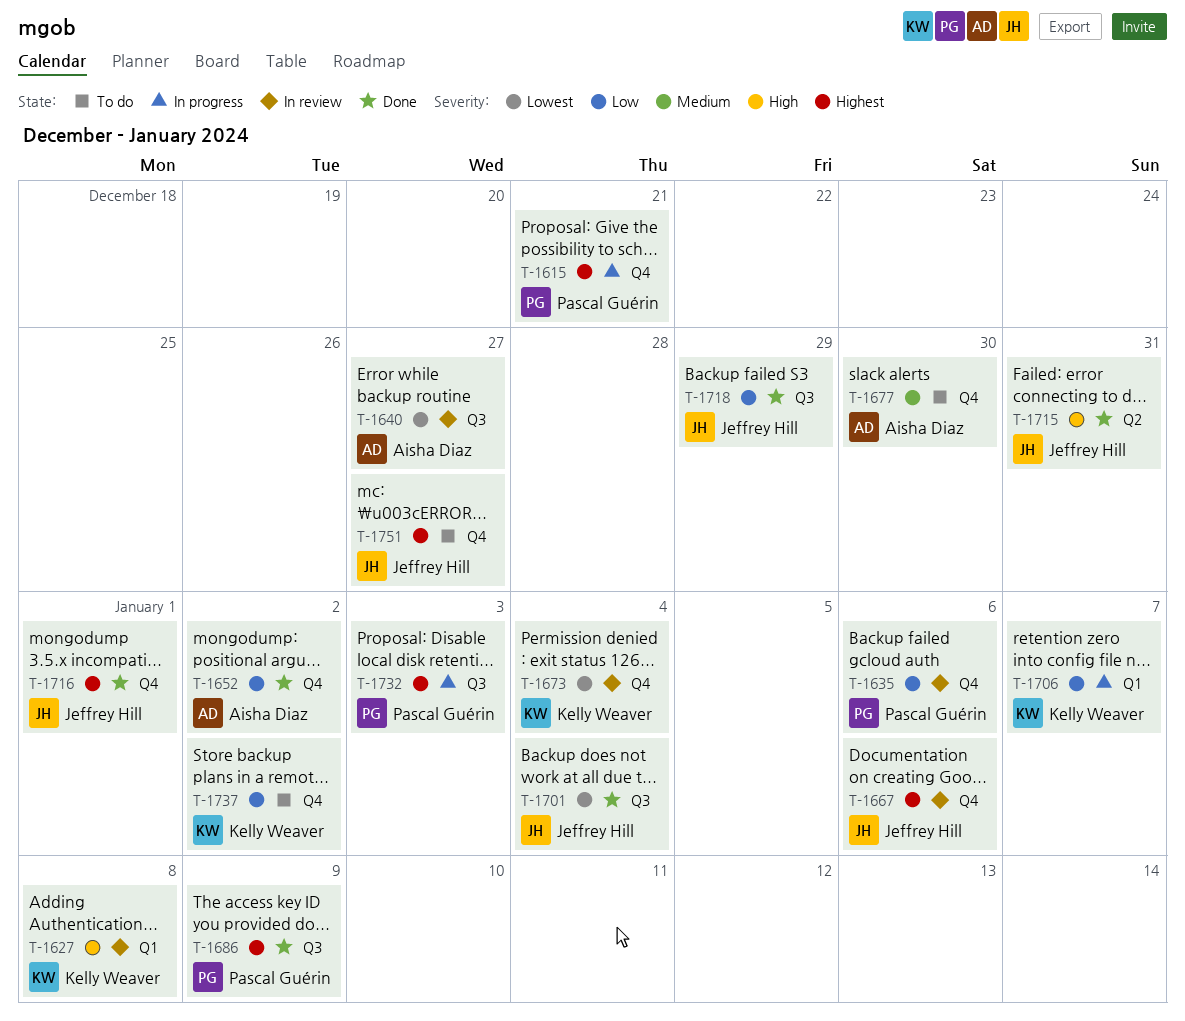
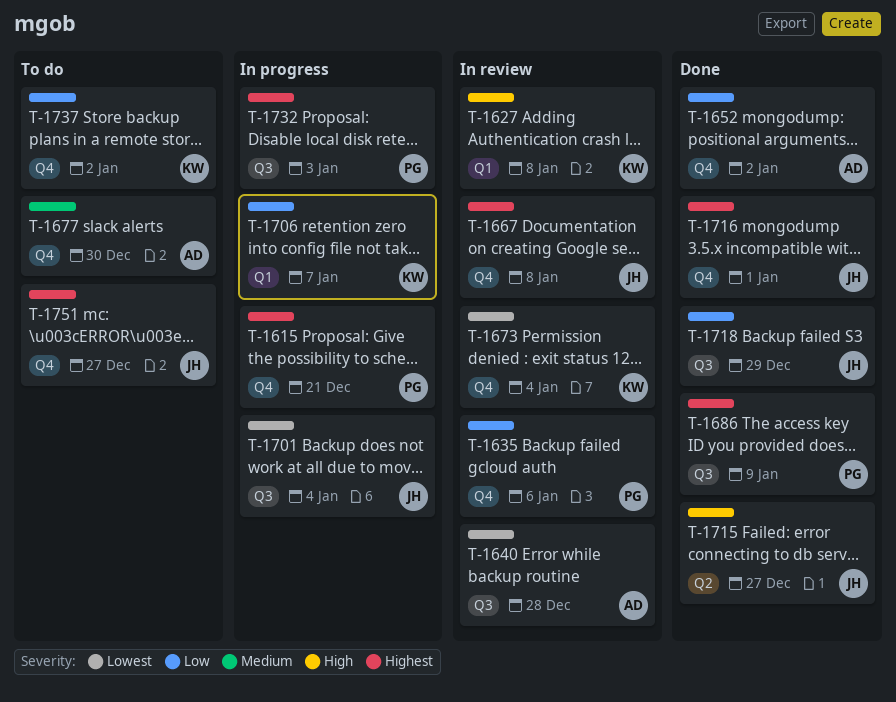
T-1640, due: Dec 27 -> Dec 28
T-1667, due: Jan 6 -> Jan 8
T-1701, status: Done -> In progress
T-1715, due: Dec 31 -> Dec 27

